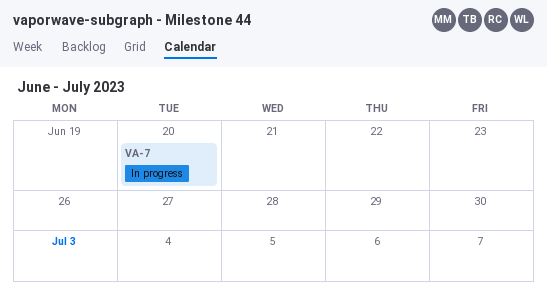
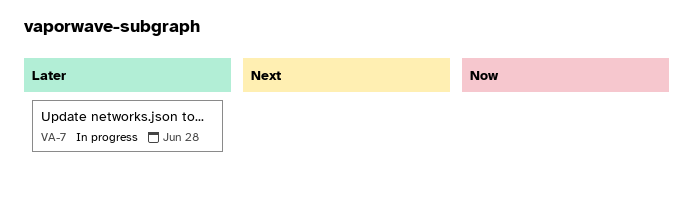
VA-7, due: Jun 20 -> Jun 28

